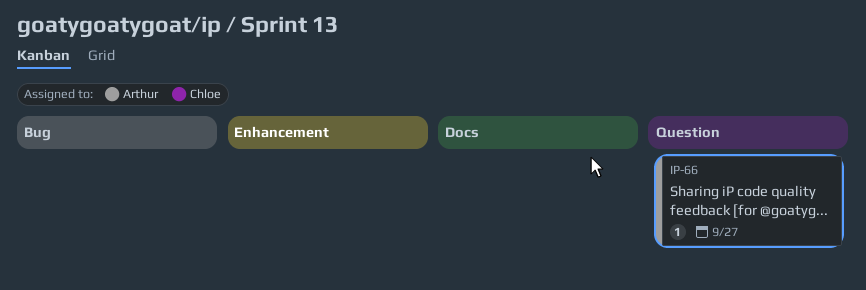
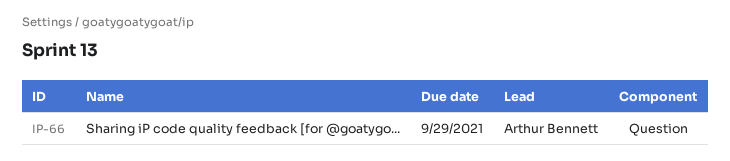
IP-66, due: Sep 27 -> Sep 29

